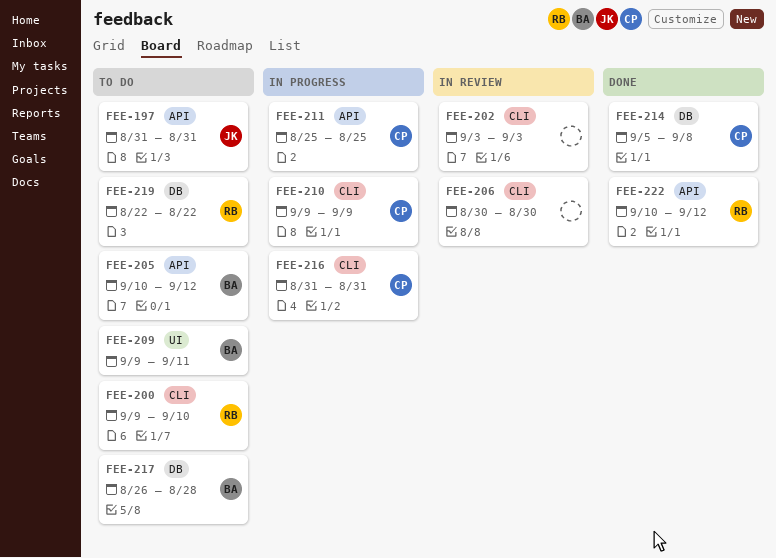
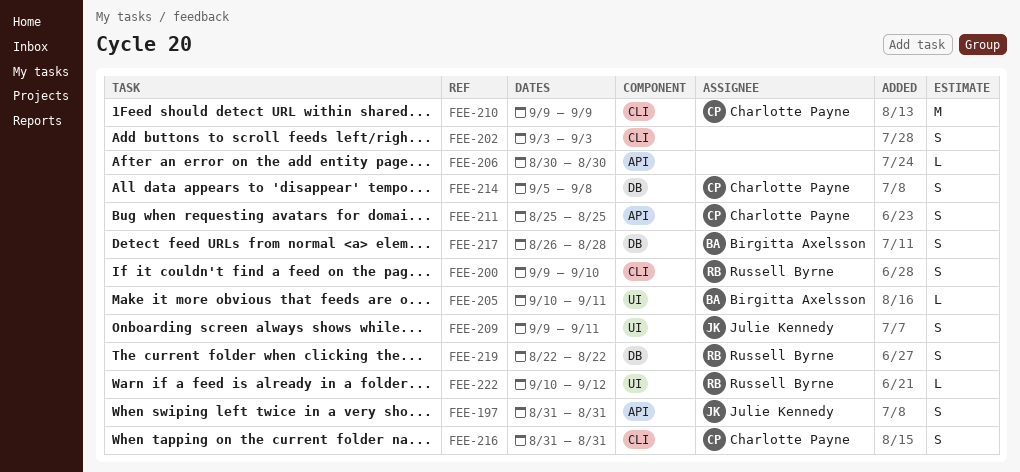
FEE-205, label: API -> UI
FEE-205, due: Sep 12 -> Sep 11
FEE-206, label: CLI -> API
FEE-209, owner: Birgitta Axelsson -> Julie Kennedy
FEE-222, label: API -> UI

